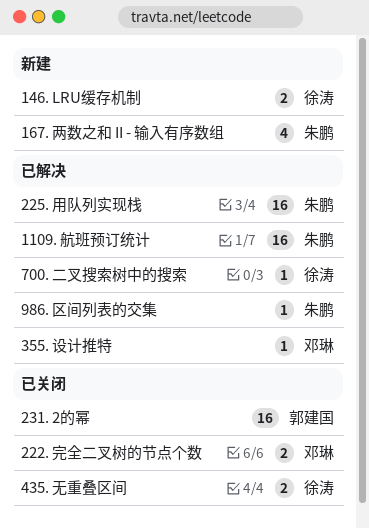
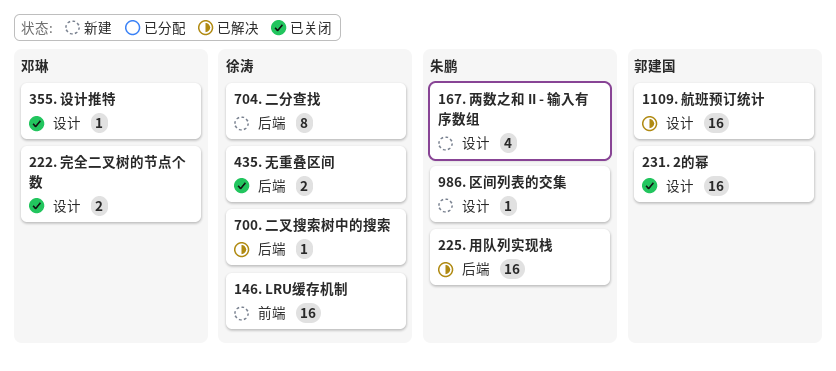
1109. 航班预订统计, owner: 朱鹏 -> 郭建国
146. LRU缓存机制, estimate: 2 -> 16
355. 设计推特, status: 已解决 -> 已关闭
704. 二分查找: none -> present
986. 区间列表的交集, status: 已解决 -> 新建

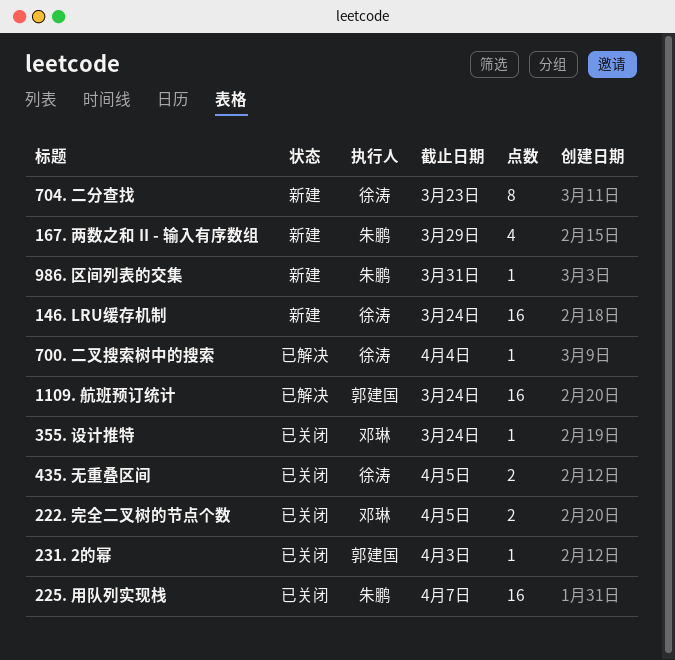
225. 用队列实现栈, status: 已解决 -> 已关闭
231. 2的幂, estimate: 16 -> 1

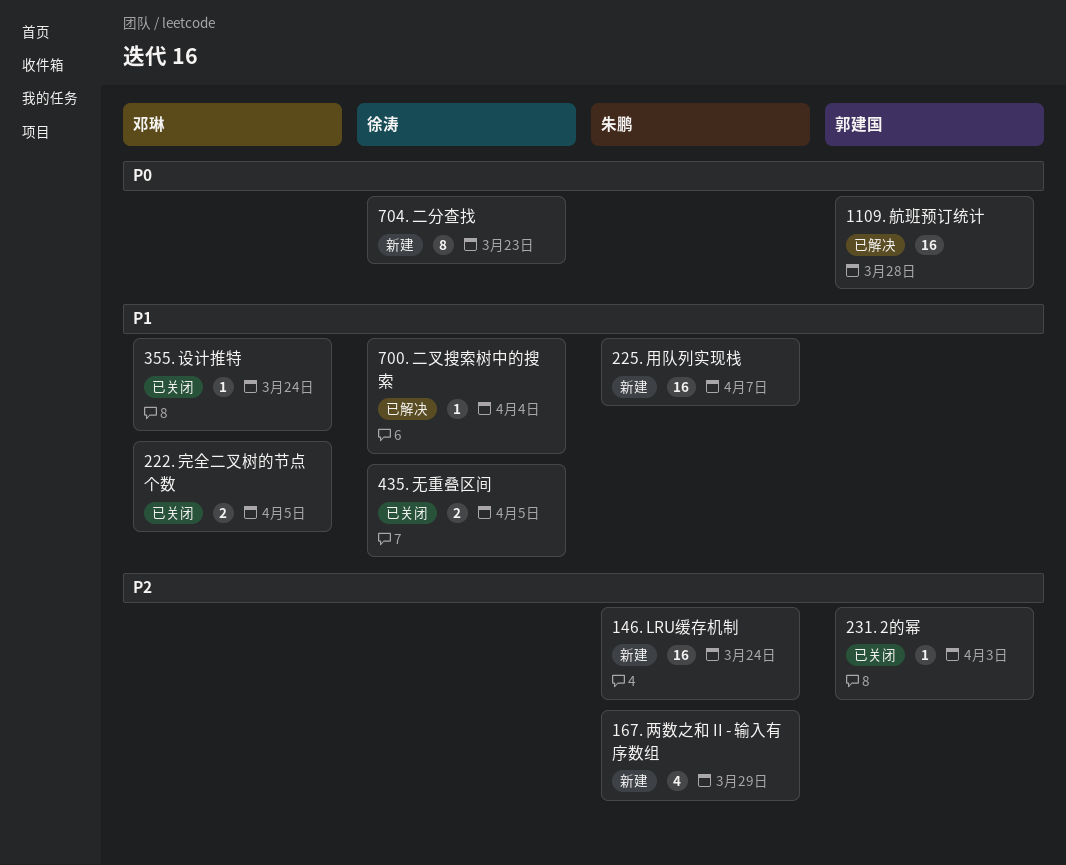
1109. 航班预订统计, due: Mar 24 -> Mar 28
146. LRU缓存机制, owner: 徐涛 -> 朱鹏
225. 用队列实现栈, status: 已关闭 -> 新建
986. 区间列表的交集: present -> none

